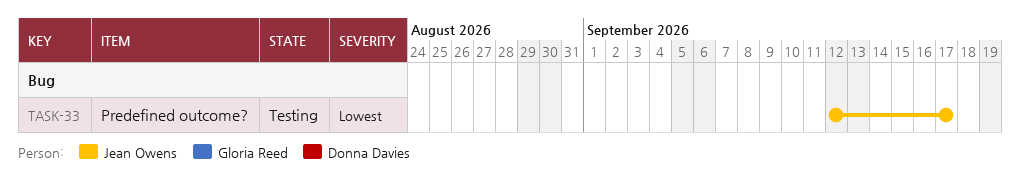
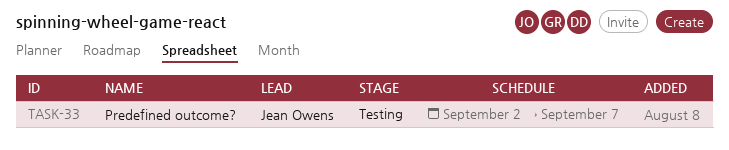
TASK-33, start: Sep 12 -> Sep 2
TASK-33, due: Sep 17 -> Sep 7

